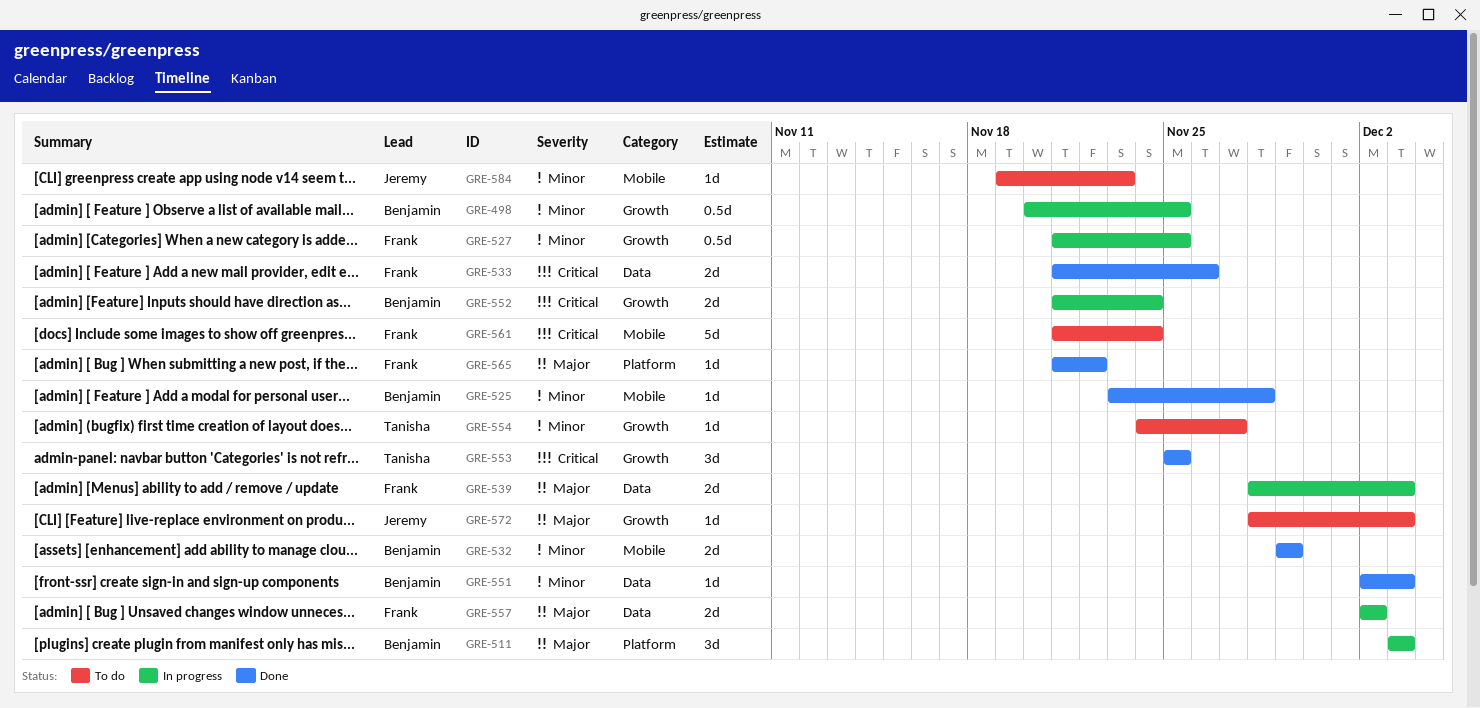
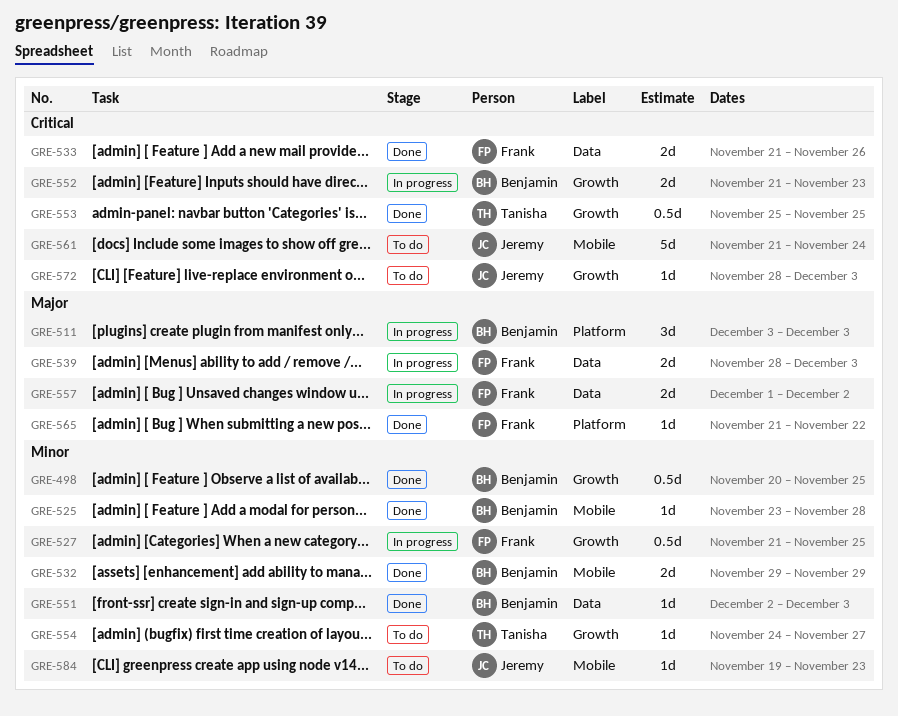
GRE-498, status: In progress -> Done
GRE-552, due: Nov 24 -> Nov 23
GRE-553, estimate: 3d -> 0.5d
GRE-557, start: Dec 2 -> Dec 1
GRE-561, owner: Frank -> Jeremy
GRE-572, priority: Major -> Critical

